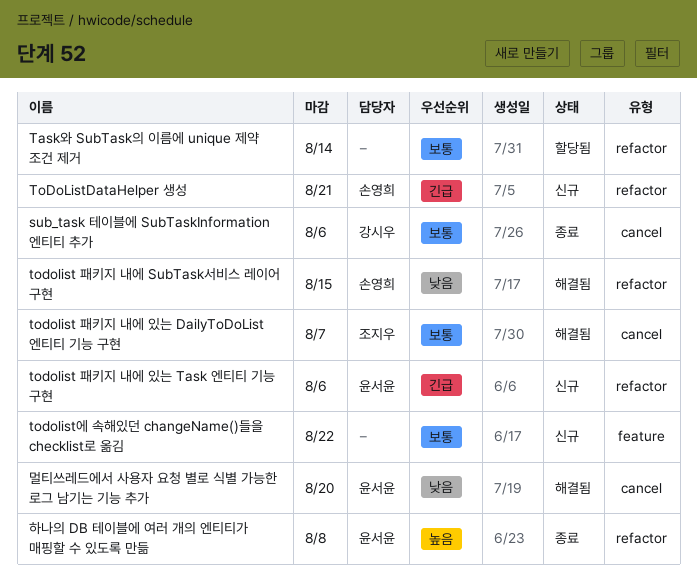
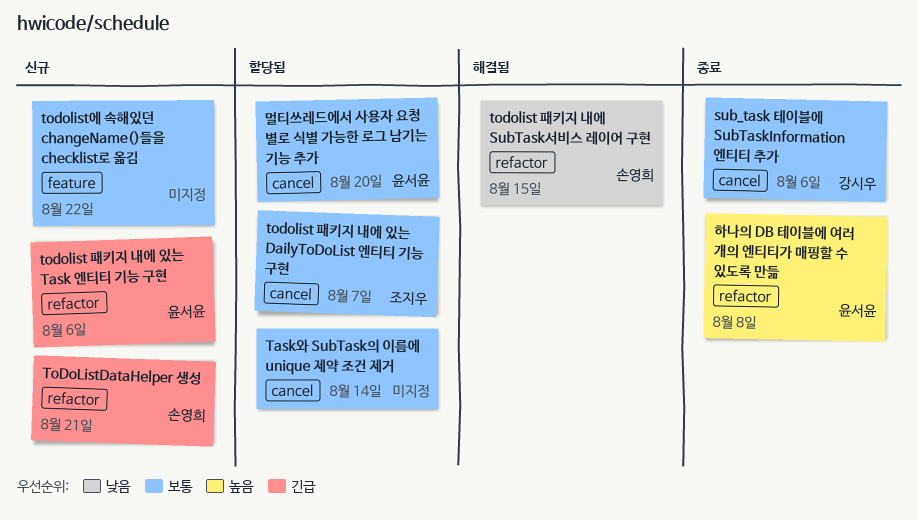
Task와 SubTask의 이름에 unique 제약 조건 제거, label: refactor -> cancel
todolist 패키지 내에 있는 DailyToDoList 엔티티 기능 구현, status: 해결됨 -> 할당됨
멀티쓰레드에서 사용자 요청 별로 식별 가능한 로그 남기는 기능 추가, status: 해결됨 -> 할당됨
멀티쓰레드에서 사용자 요청 별로 식별 가능한 로그 남기는 기능 추가, priority: 낮음 -> 보통

